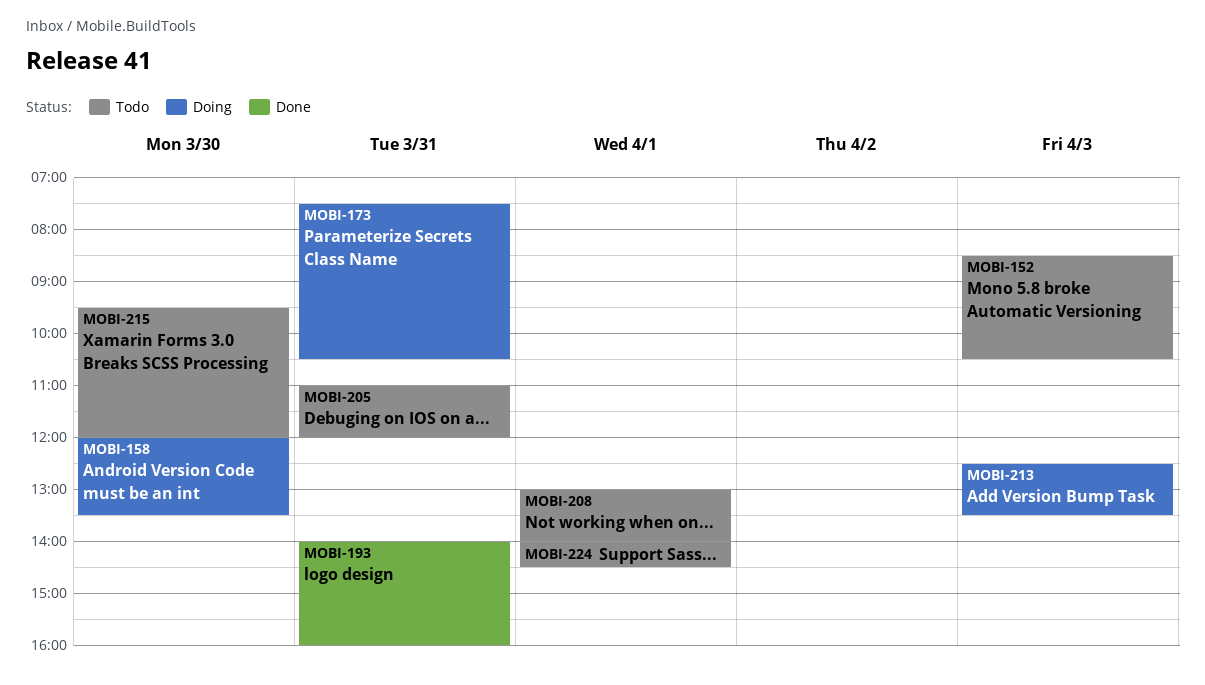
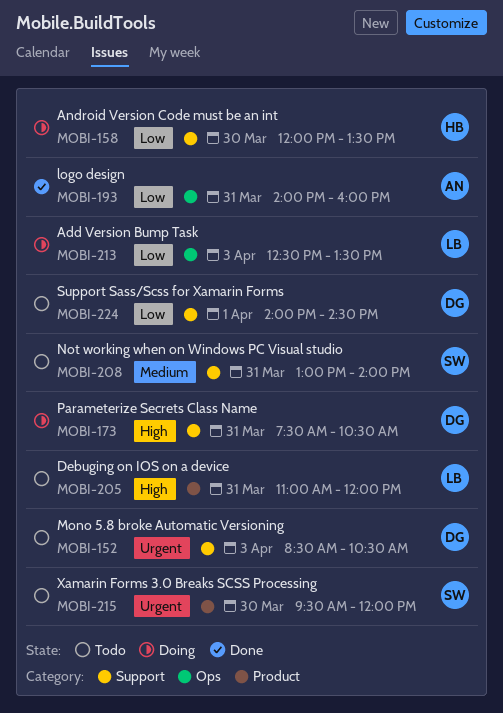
MOBI-208, day: Apr 1 -> Mar 31

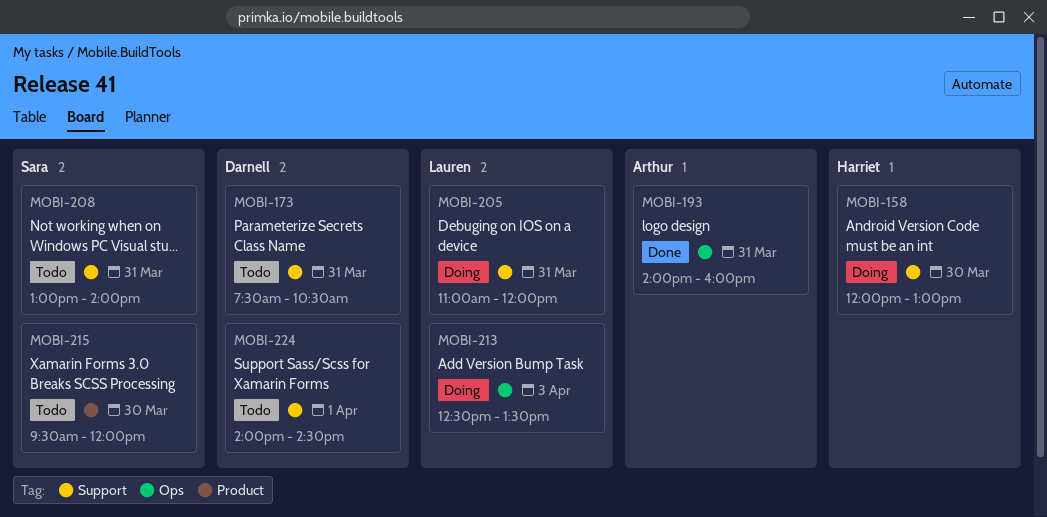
MOBI-152: present -> none
MOBI-158, ends: 13:30 -> 13:00
MOBI-173, status: Doing -> Todo
MOBI-205, status: Todo -> Doing
MOBI-205, label: Product -> Support

